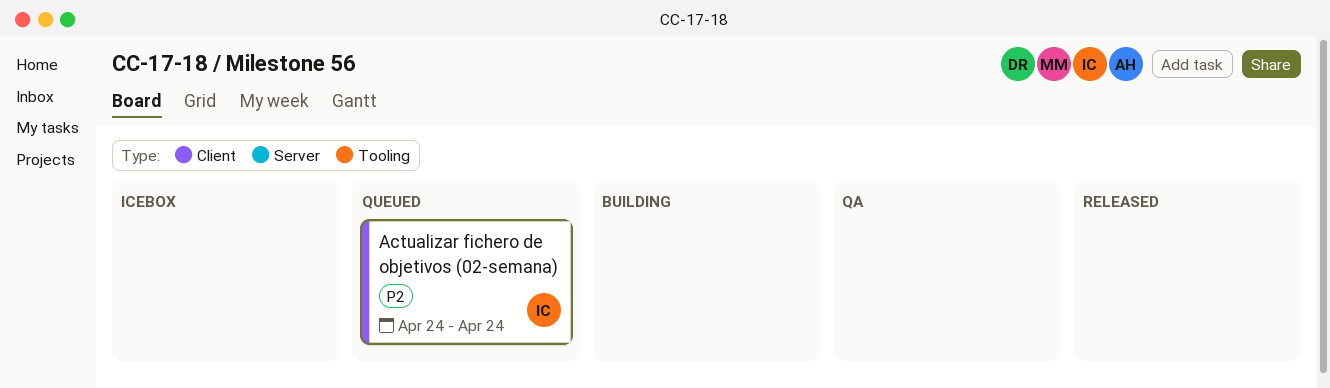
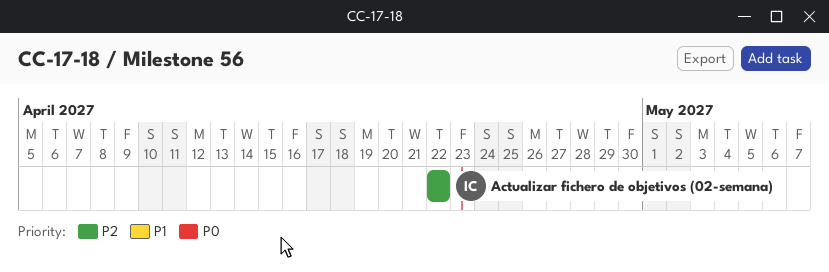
Actualizar fichero de objetivos (02-semana), start: Apr 24 -> Apr 22
Actualizar fichero de objetivos (02-semana), due: Apr 24 -> Apr 22

